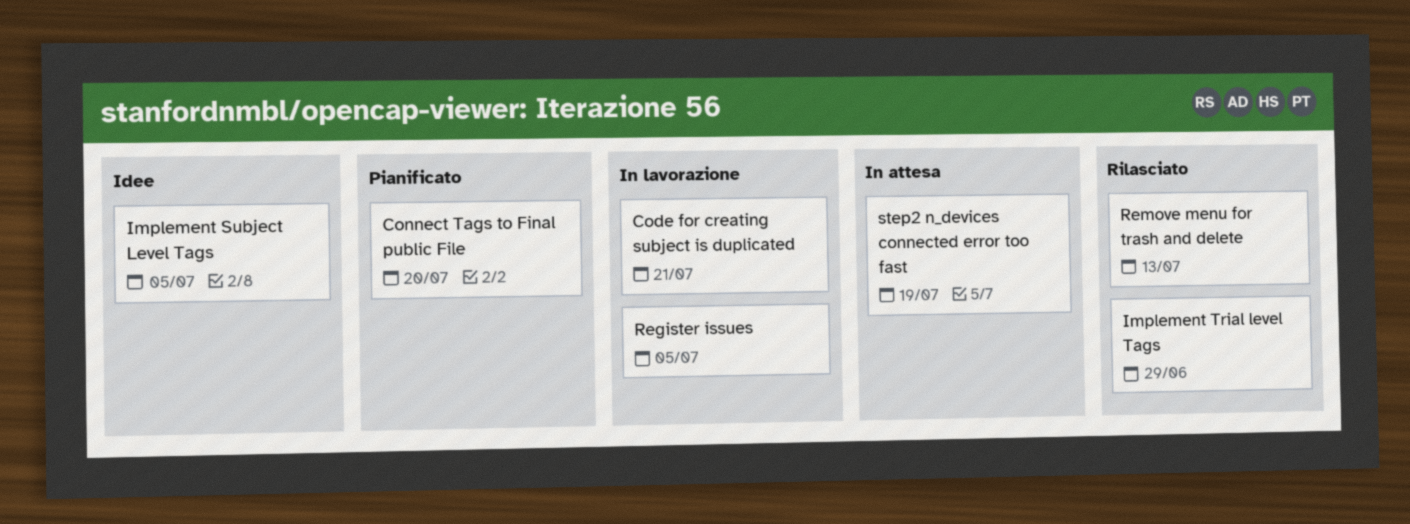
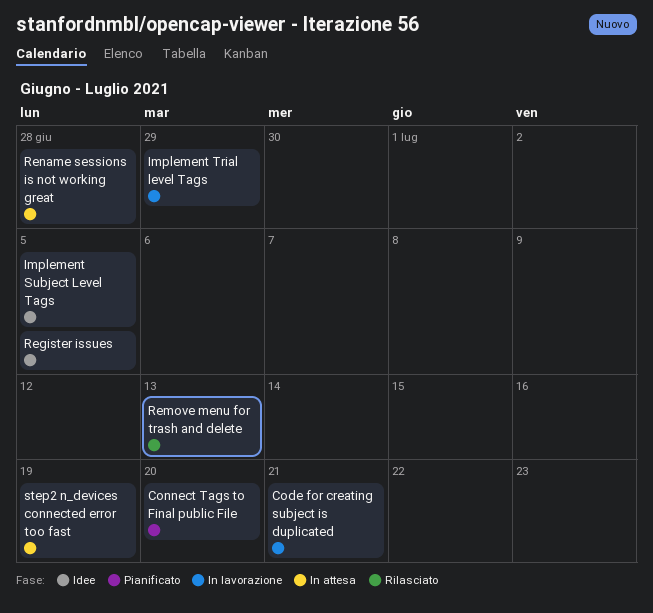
Implement Trial level Tags, status: Rilasciato -> In lavorazione
Register issues, status: In lavorazione -> Idee
Rename sessions is not working great: none -> present

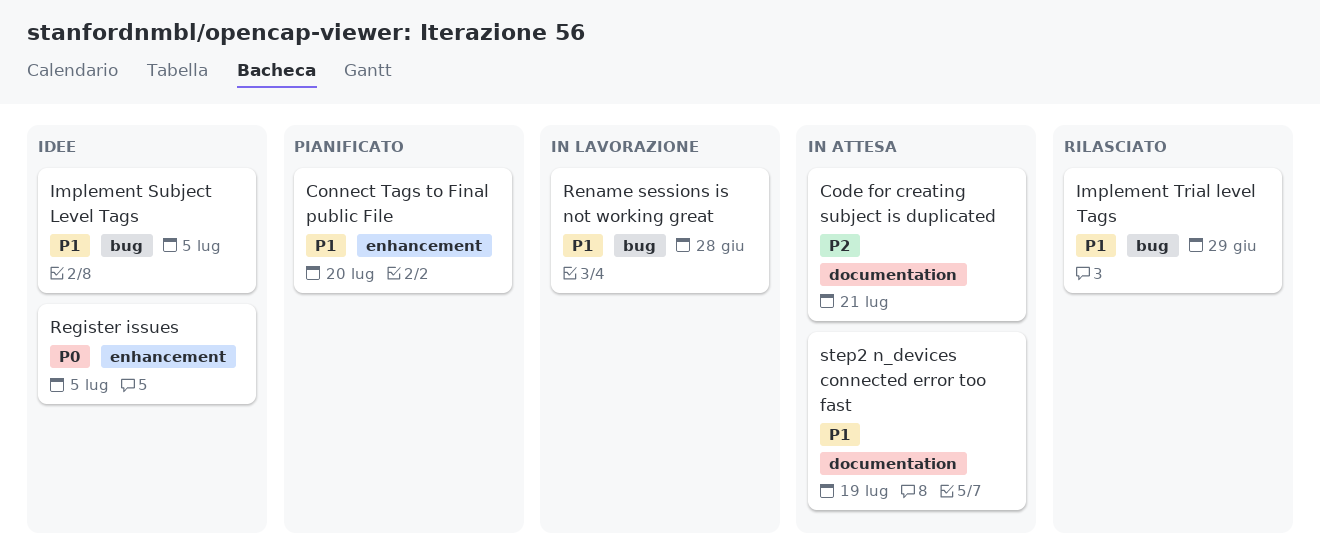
Code for creating subject is duplicated, status: In lavorazione -> In attesa
Implement Trial level Tags, status: In lavorazione -> Rilasciato
Remove menu for trash and delete: present -> none
Rename sessions is not working great, status: In attesa -> In lavorazione

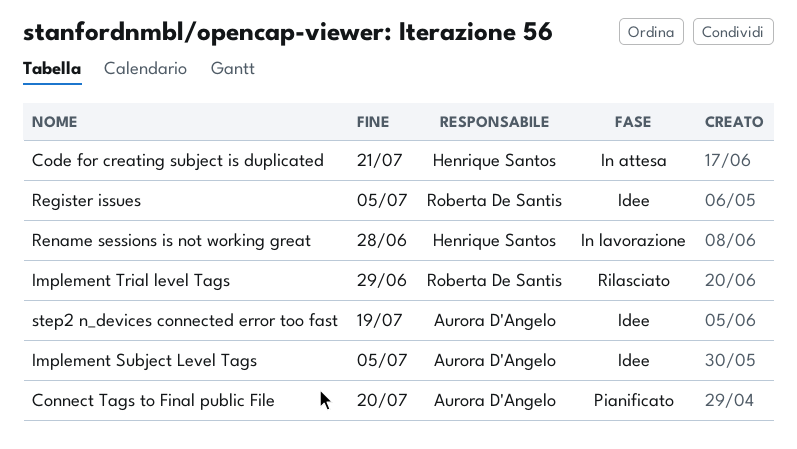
step2 n_devices connected error too fast, status: In attesa -> Idee

